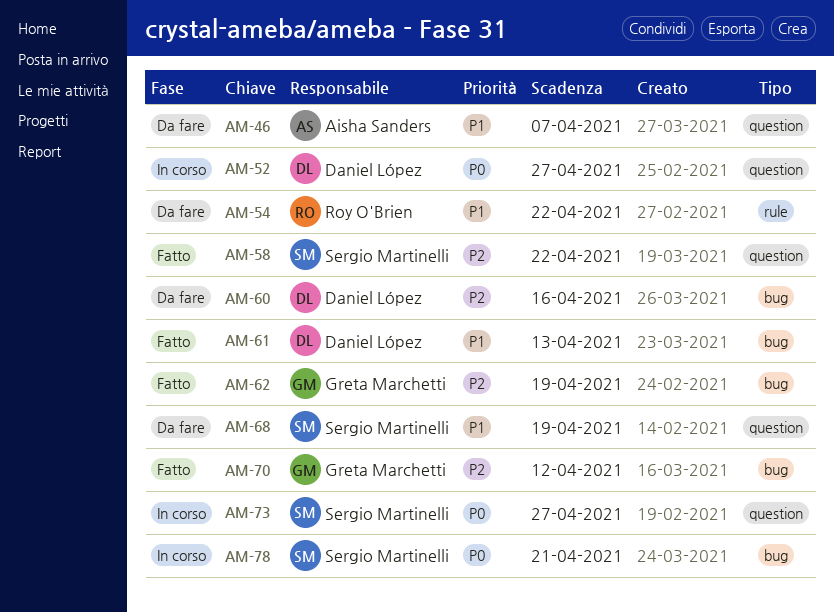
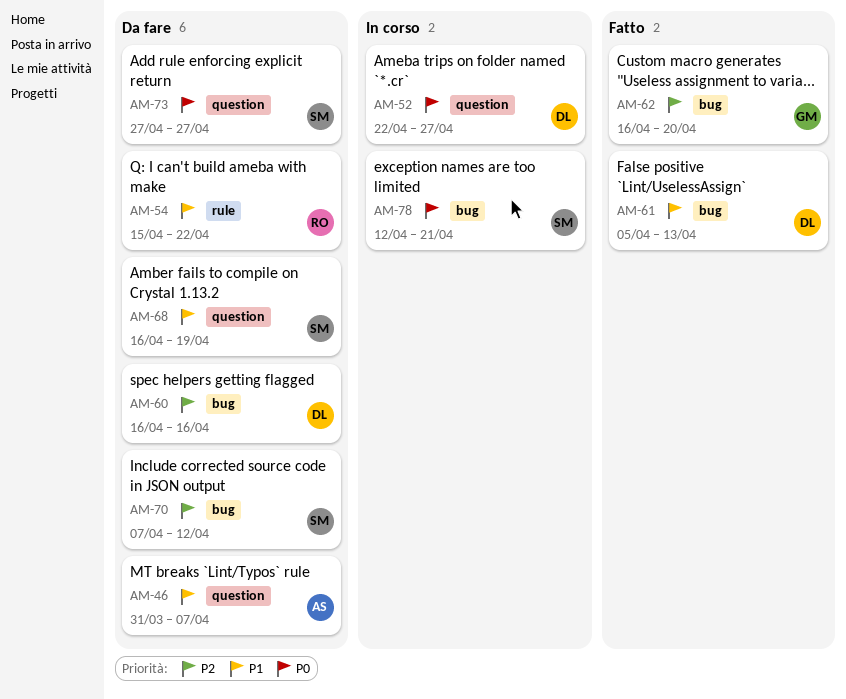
AM-58: present -> none
AM-62, due: Apr 19 -> Apr 20
AM-70, status: Fatto -> Da fare
AM-70, owner: Greta Marchetti -> Sergio Martinelli
AM-73, status: In corso -> Da fare

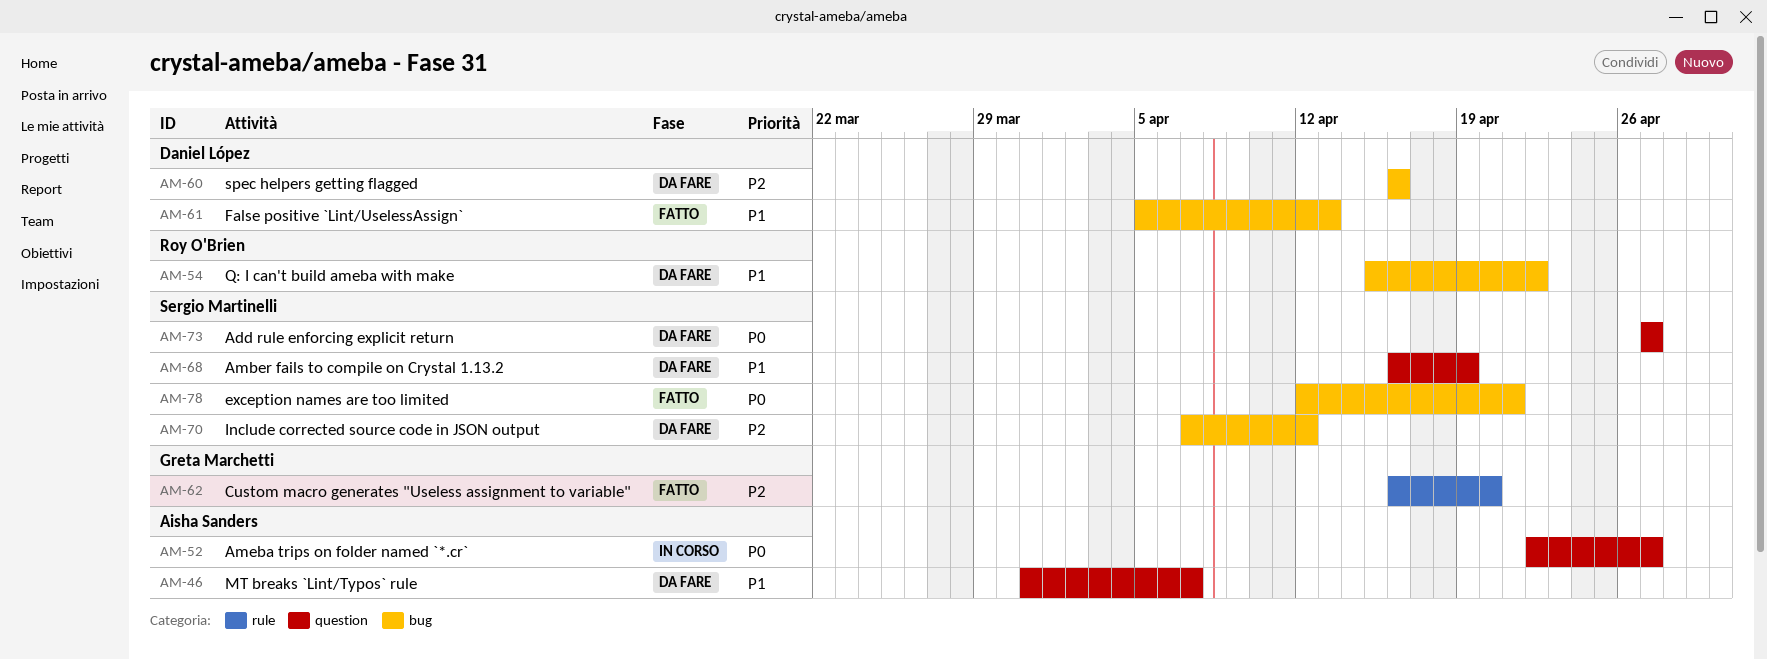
AM-52, owner: Daniel López -> Aisha Sanders
AM-54, label: rule -> bug
AM-62, label: bug -> rule
AM-78, status: In corso -> Fatto

